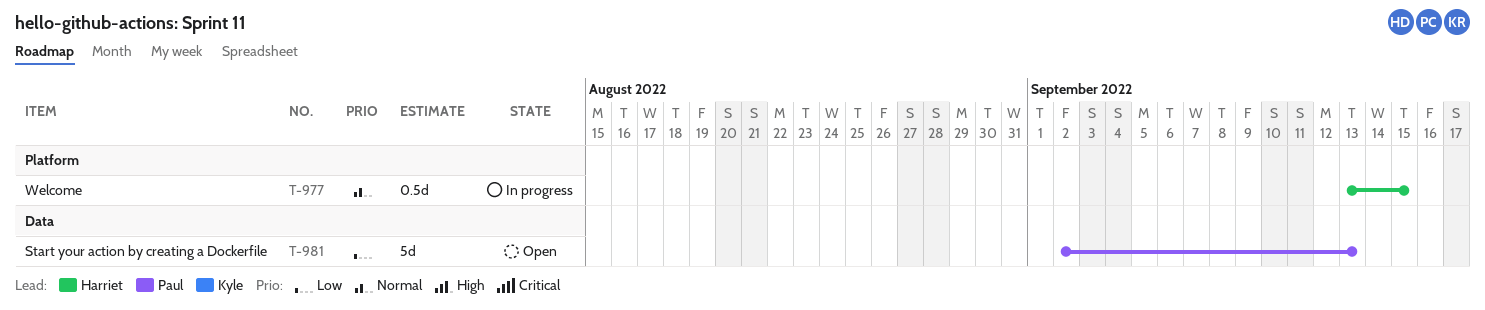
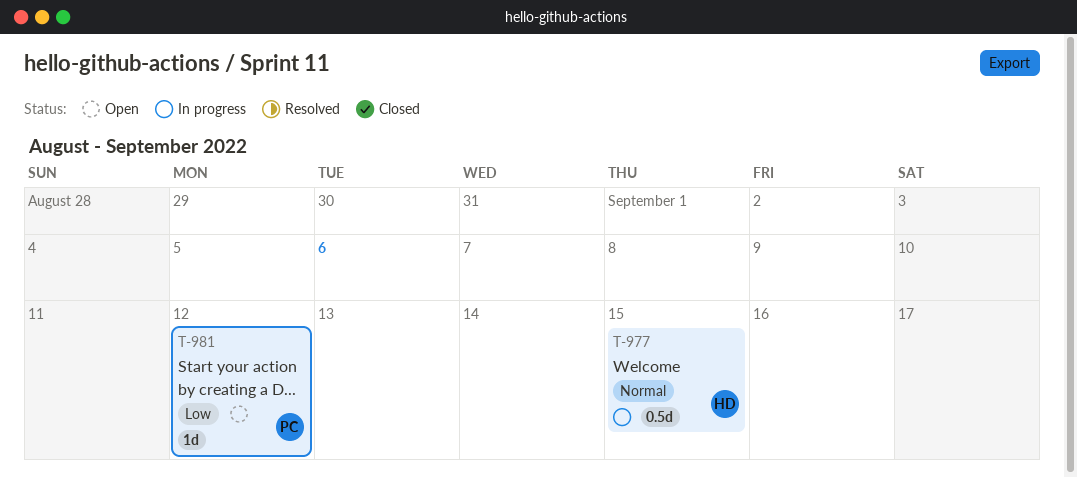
T-981, estimate: 5d -> 1d
T-981, due: Sep 13 -> Sep 12

